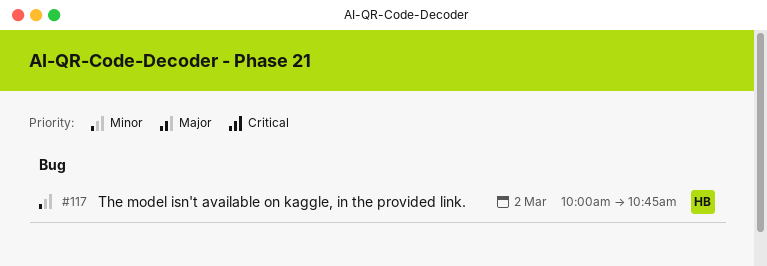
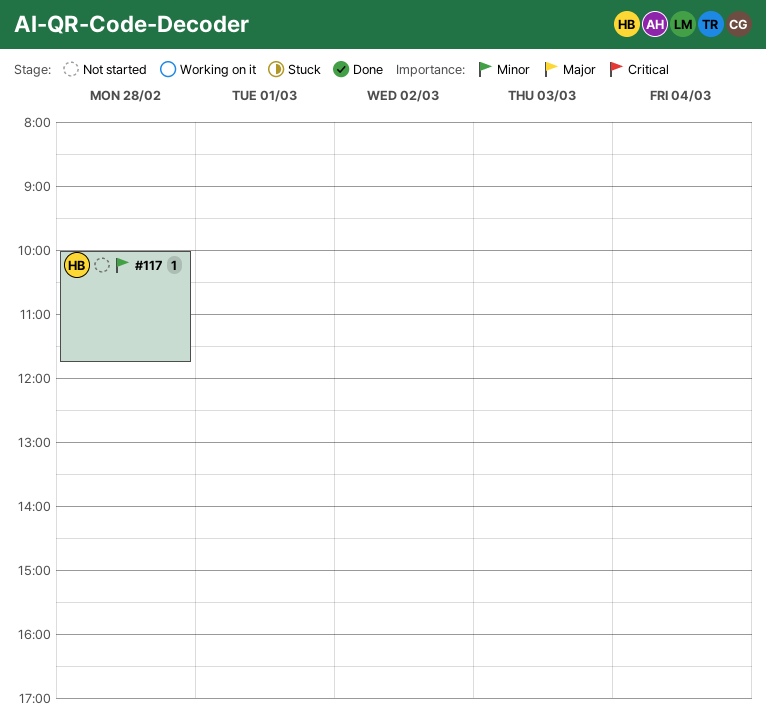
#117, day: Mar 2 -> Feb 28
#117, ends: 10:45 -> 11:45

